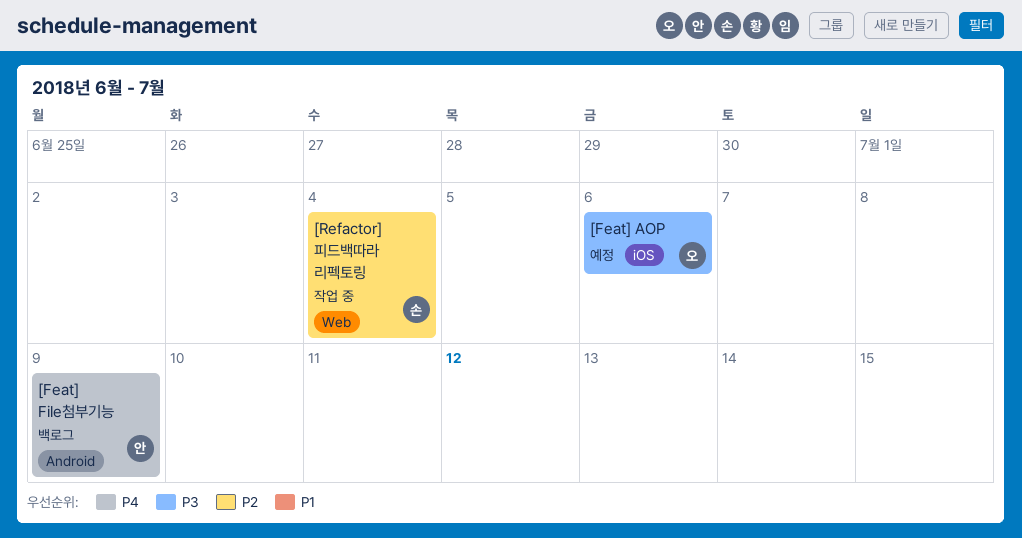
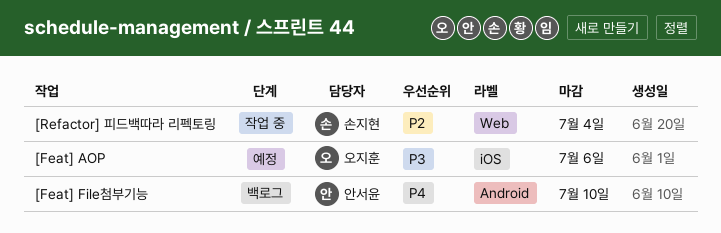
[Feat] File첨부기능, due: Jul 9 -> Jul 10

